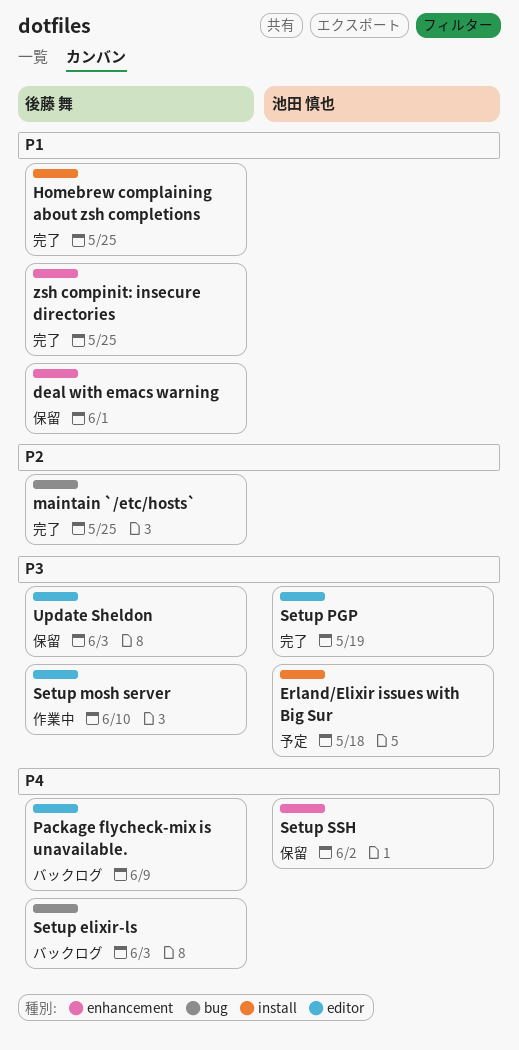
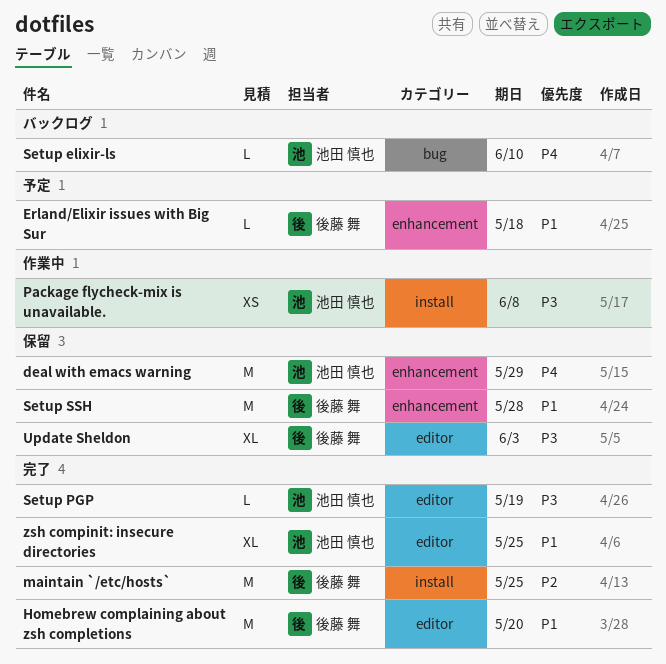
deal with emacs warning, owner: 後藤 舞 -> 池田 慎也
deal with emacs warning, priority: P1 -> P4
deal with emacs warning, due: Jun 1 -> May 29
Erland/Elixir issues with Big Sur, owner: 池田 慎也 -> 後藤 舞
Erland/Elixir issues with Big Sur, priority: P3 -> P1
Erland/Elixir issues with Big Sur, label: install -> enhancement
Homebrew complaining about zsh completions, label: install -> editor
Homebrew complaining about zsh completions, due: May 25 -> May 20
maintain `/etc/hosts`, label: bug -> install
Package flycheck-mix is unavailable., status: バックログ -> 作業中
Package flycheck-mix is unavailable., owner: 後藤 舞 -> 池田 慎也
Package flycheck-mix is unavailable., priority: P4 -> P3
Package flycheck-mix is unavailable., label: editor -> install
Package flycheck-mix is unavailable., due: Jun 9 -> Jun 8
Setup elixir-ls, owner: 後藤 舞 -> 池田 慎也
Setup elixir-ls, due: Jun 3 -> Jun 10
Setup mosh server: present -> none
Setup SSH, owner: 池田 慎也 -> 後藤 舞
Setup SSH, priority: P4 -> P1
Setup SSH, due: Jun 2 -> May 28
zsh compinit: insecure directories, owner: 後藤 舞 -> 池田 慎也
zsh compinit: insecure directories, label: enhancement -> editor

